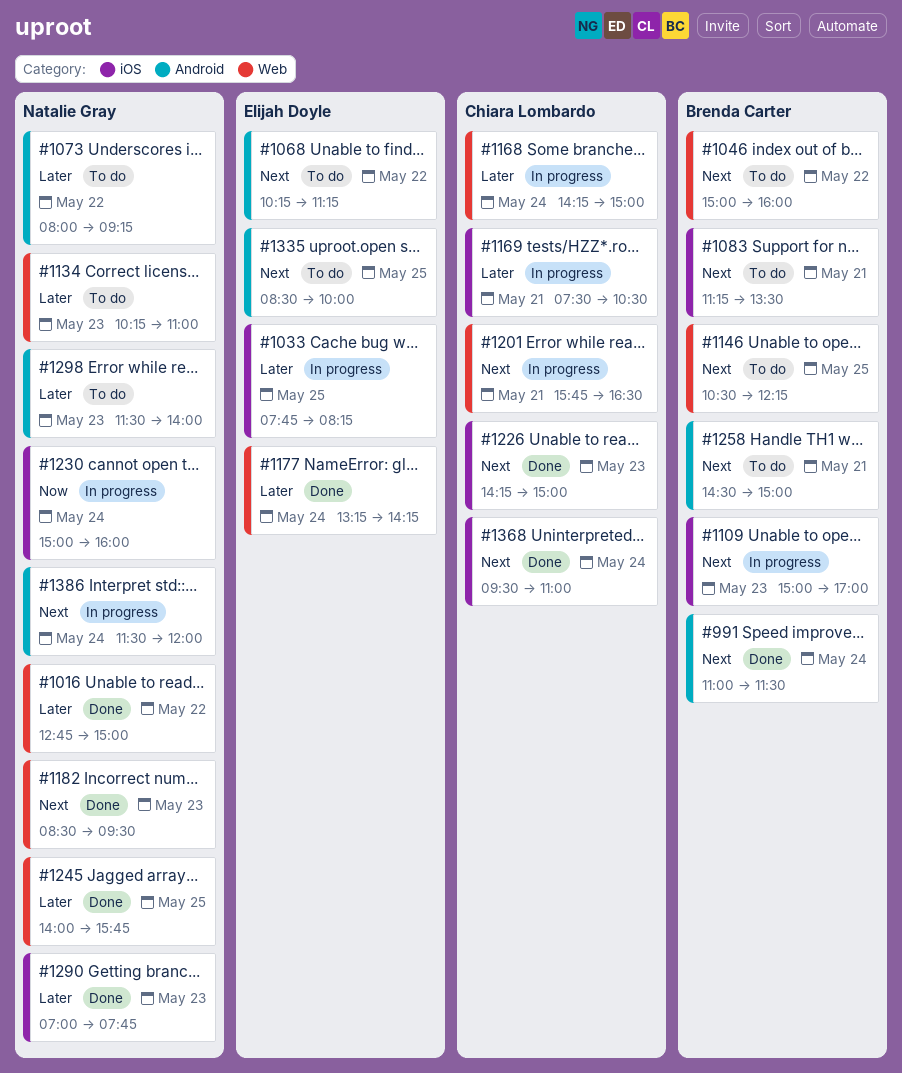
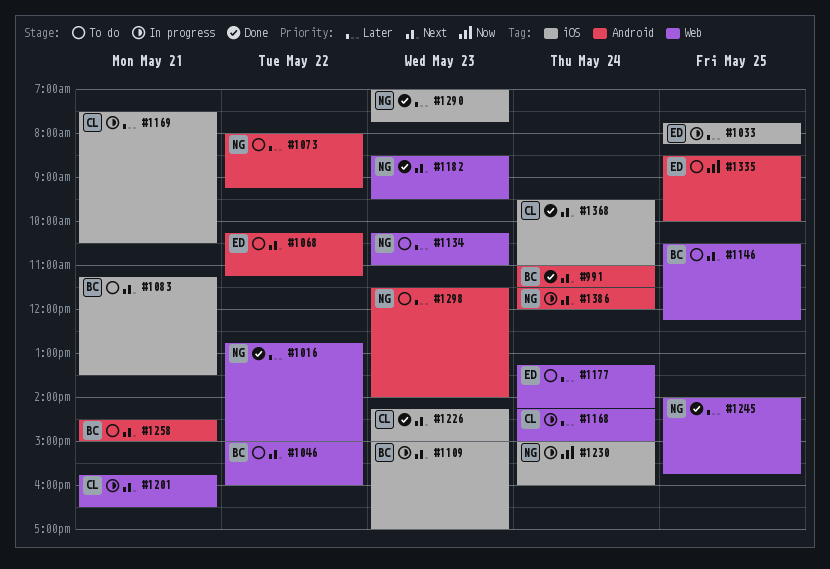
#1177, status: Done -> To do
#1335, priority: Next -> Now

